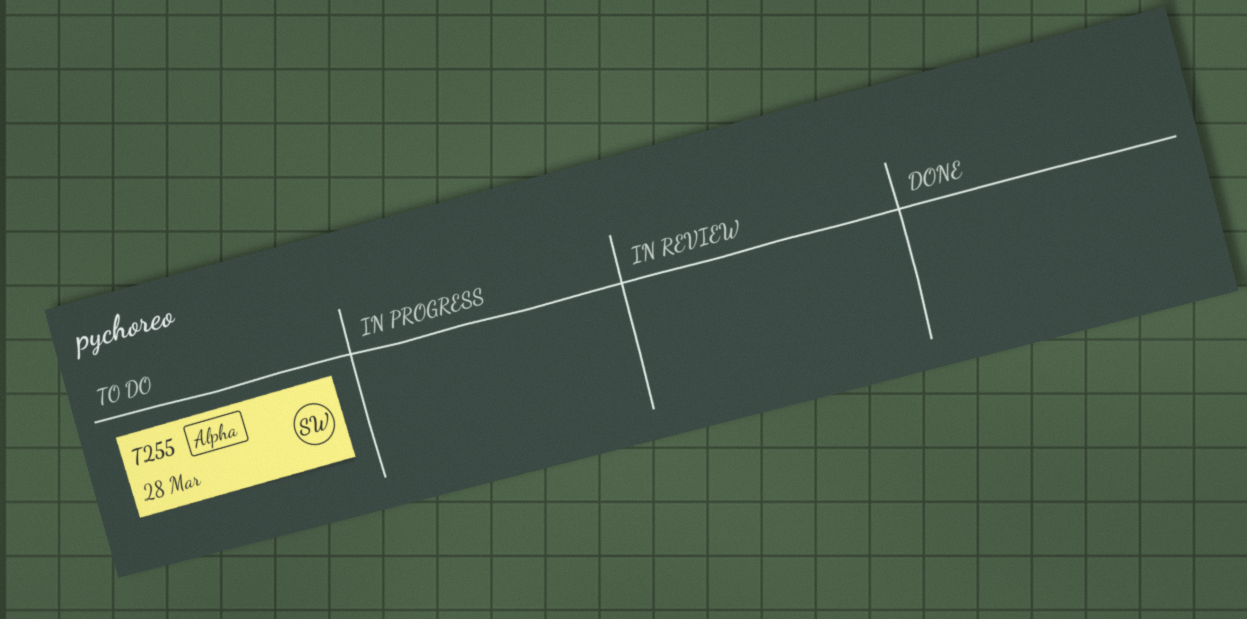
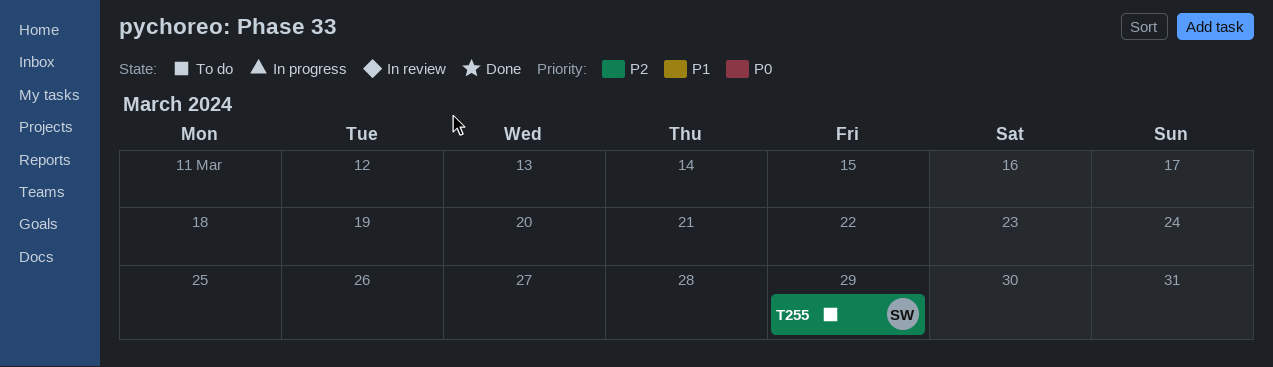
T255, due: Mar 28 -> Mar 29

